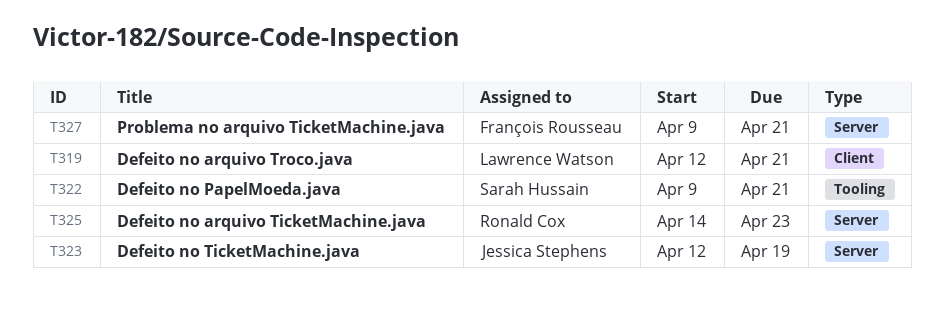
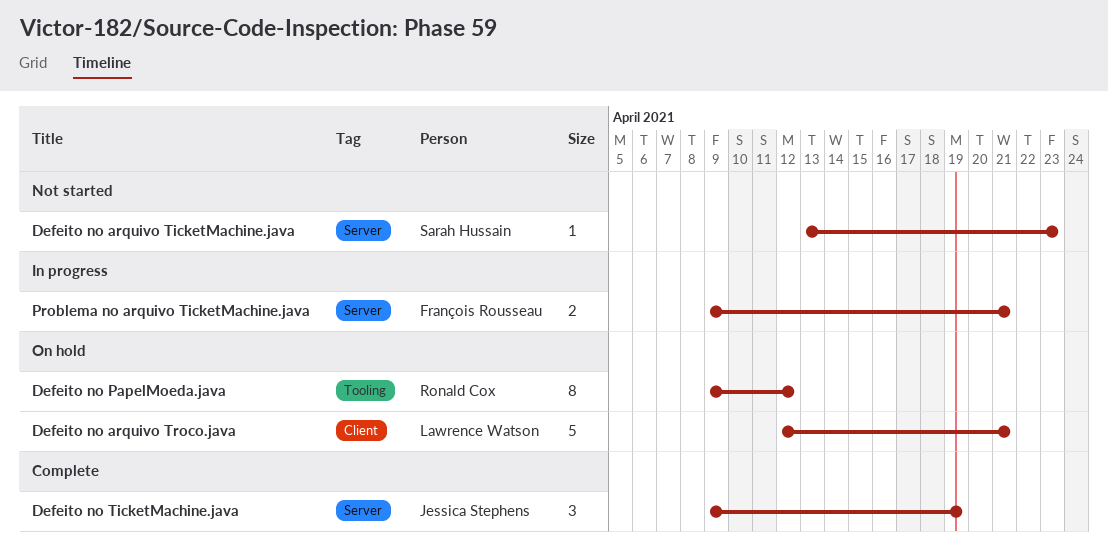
Defeito no arquivo TicketMachine.java, owner: Ronald Cox -> Sarah Hussain
Defeito no arquivo TicketMachine.java, start: Apr 14 -> Apr 13
Defeito no PapelMoeda.java, owner: Sarah Hussain -> Ronald Cox
Defeito no PapelMoeda.java, due: Apr 21 -> Apr 12
Defeito no TicketMachine.java, start: Apr 12 -> Apr 9

